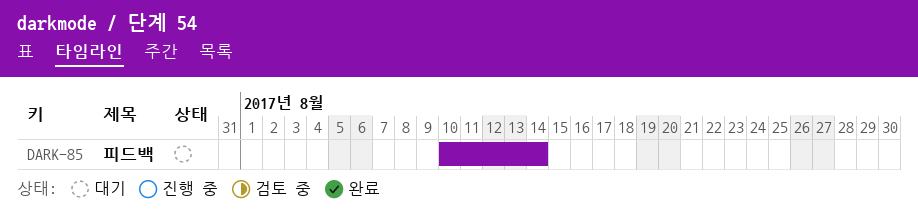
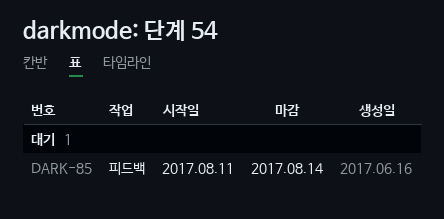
DARK-85, start: Aug 10 -> Aug 11

